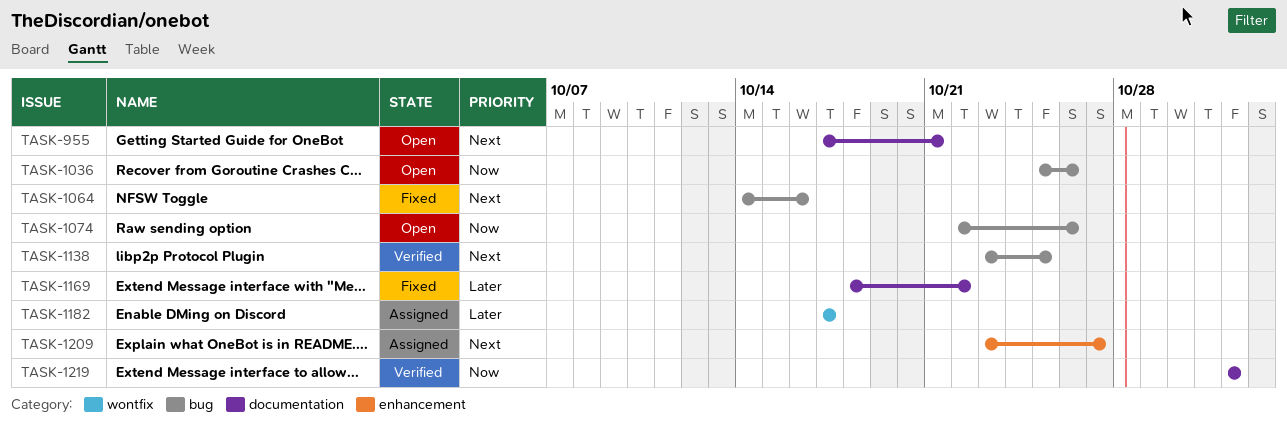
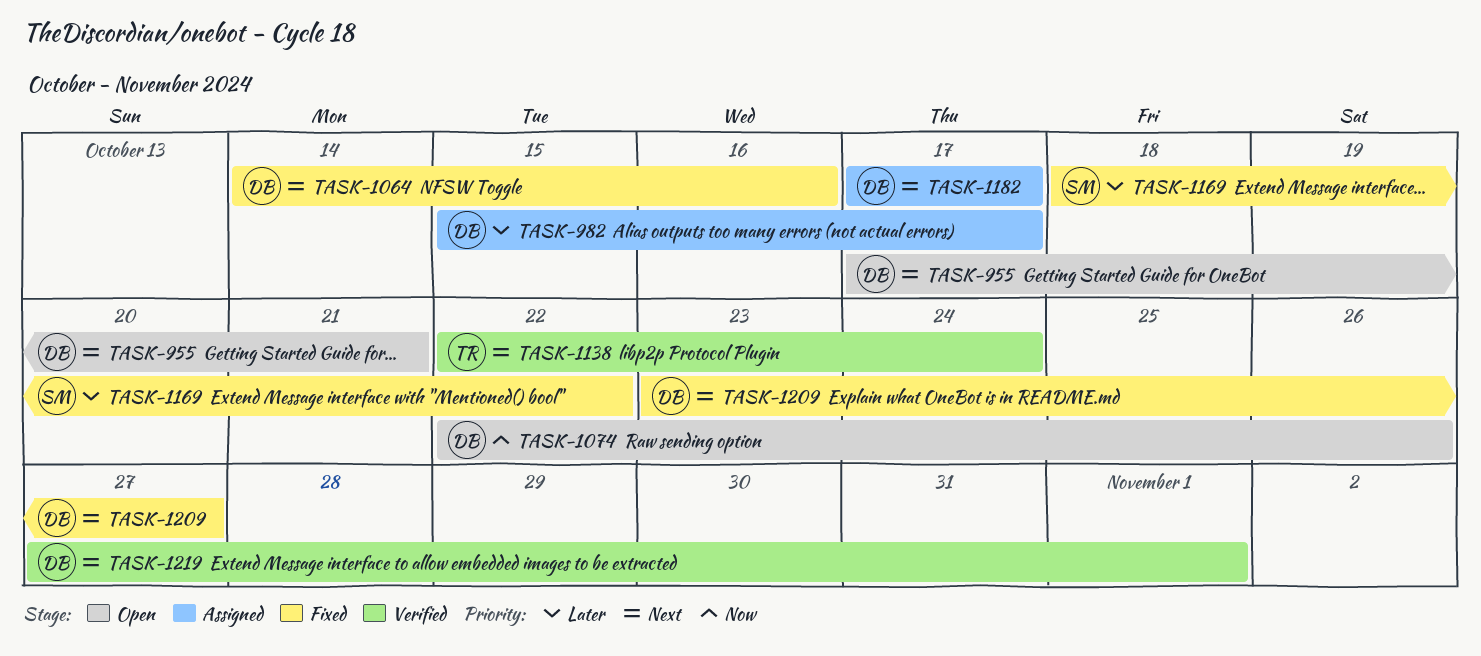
TASK-982: none -> present
TASK-1036: present -> none
TASK-1138, start: Oct 23 -> Oct 22
TASK-1138, due: Oct 25 -> Oct 24
TASK-1182, priority: Later -> Next
TASK-1209, status: Assigned -> Fixed
TASK-1219, priority: Now -> Next
TASK-1219, start: Nov 1 -> Oct 27

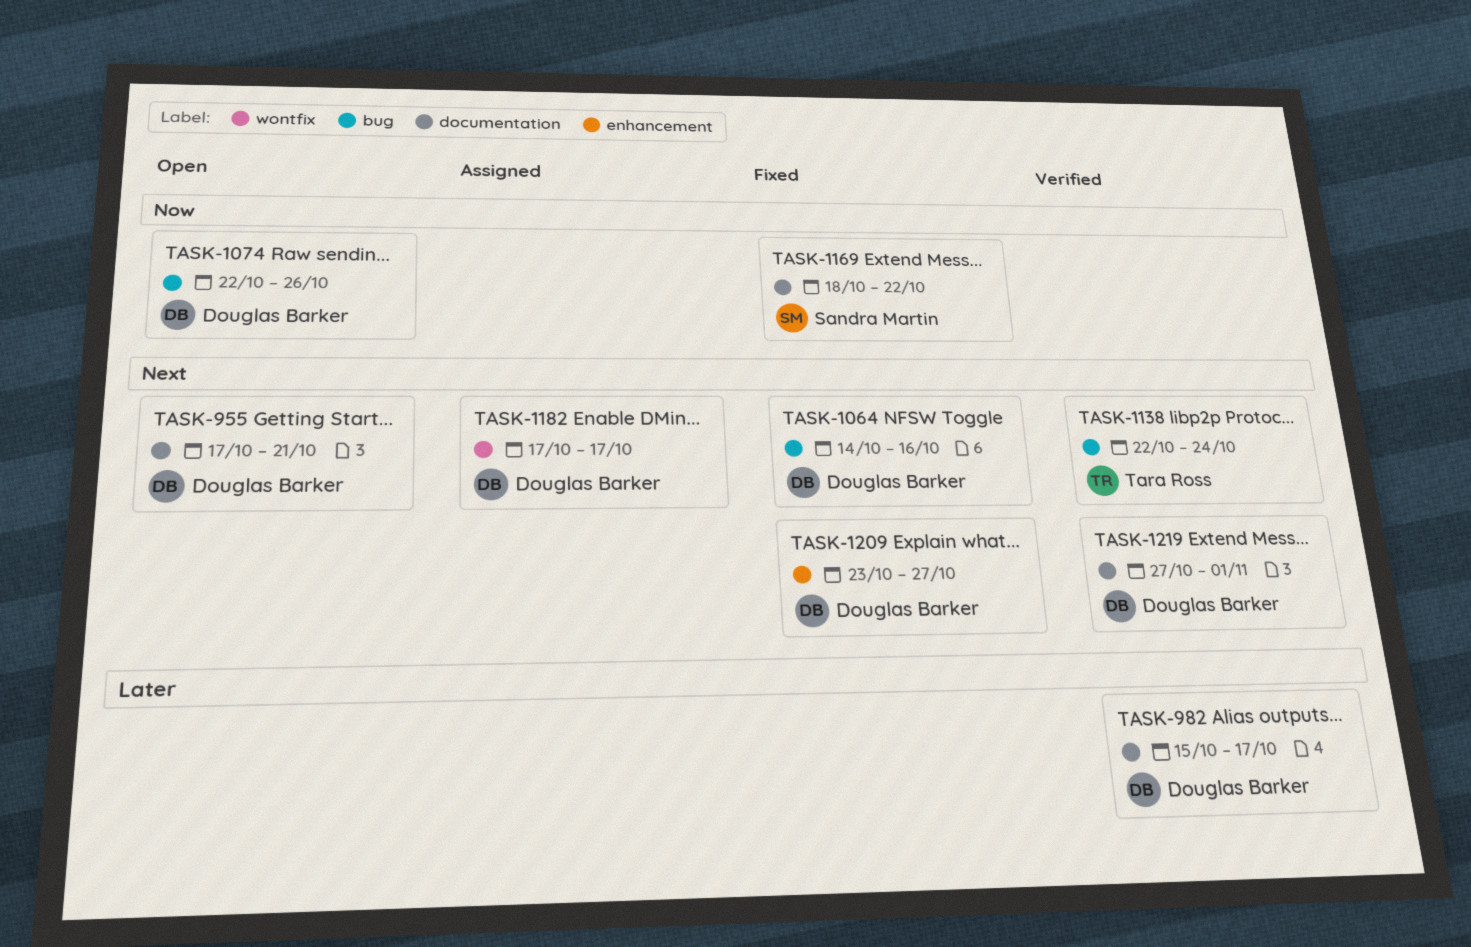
TASK-982, status: Assigned -> Verified
TASK-1169, priority: Later -> Now

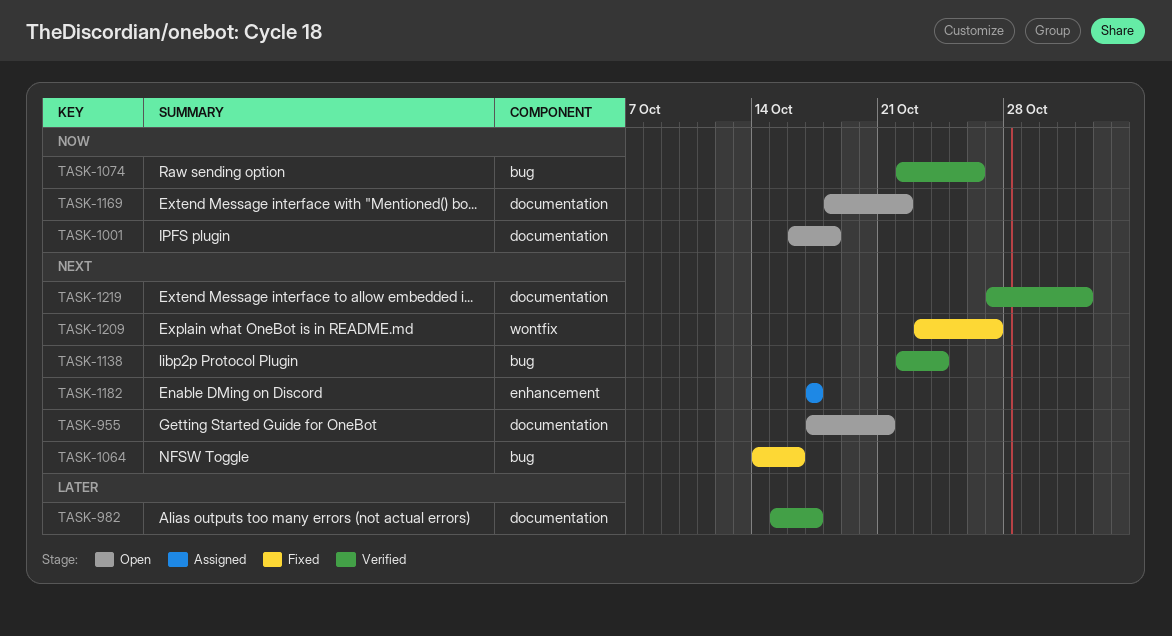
TASK-1001: none -> present
TASK-1074, status: Open -> Verified
TASK-1169, status: Fixed -> Open
TASK-1182, label: wontfix -> enhancement
TASK-1209, label: enhancement -> wontfix

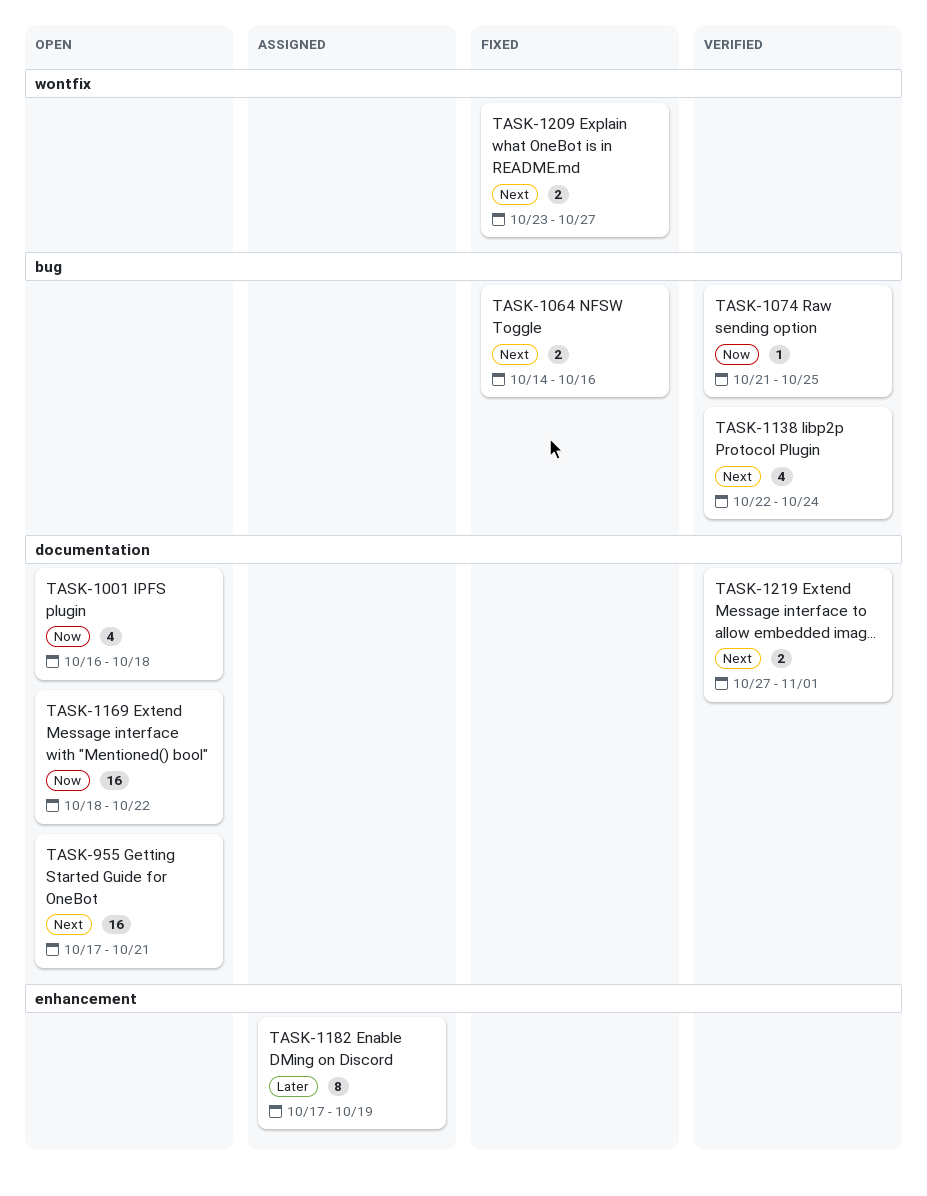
TASK-982: present -> none
TASK-1074, start: Oct 22 -> Oct 21
TASK-1074, due: Oct 26 -> Oct 25
TASK-1182, priority: Next -> Later
TASK-1182, due: Oct 17 -> Oct 19

